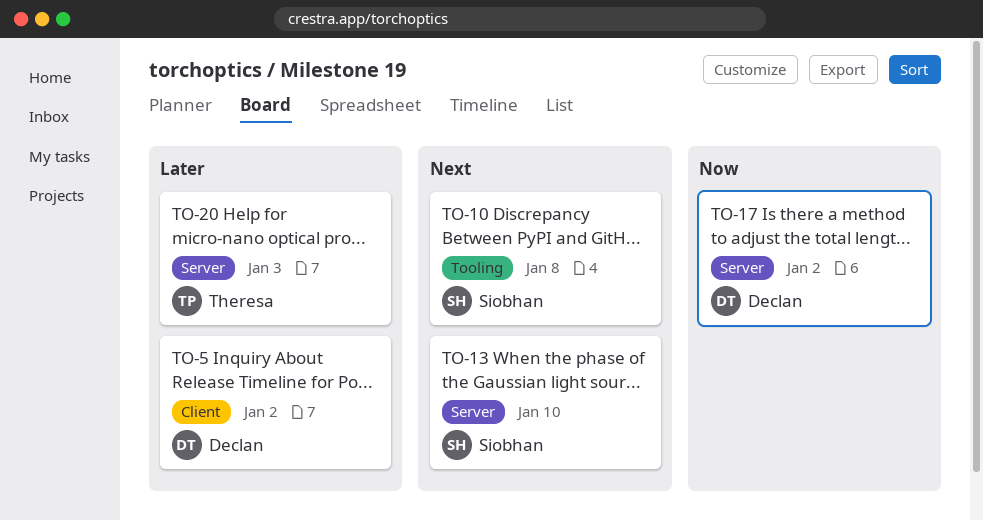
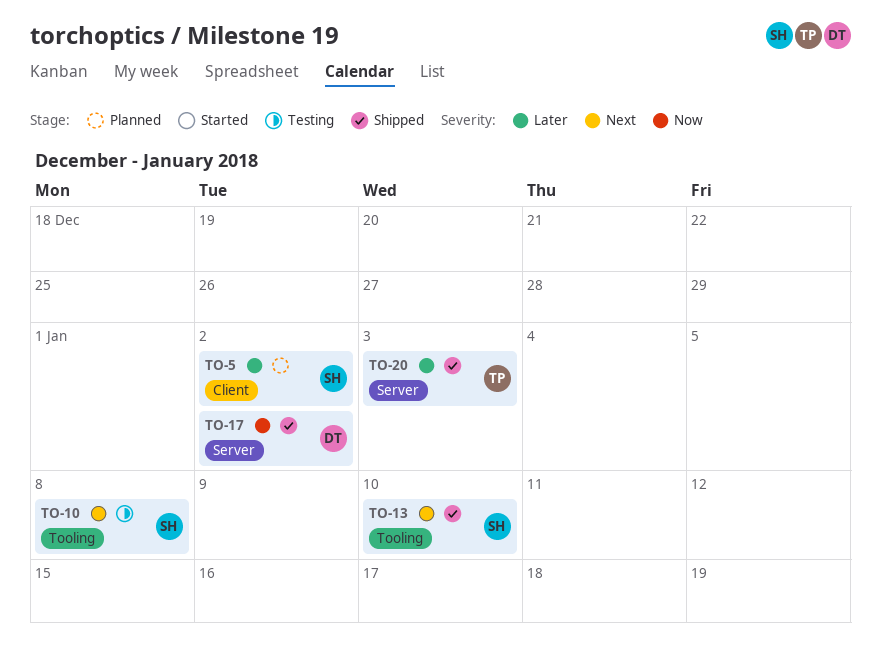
TO-5, owner: Declan -> Siobhan
TO-13, label: Server -> Tooling

